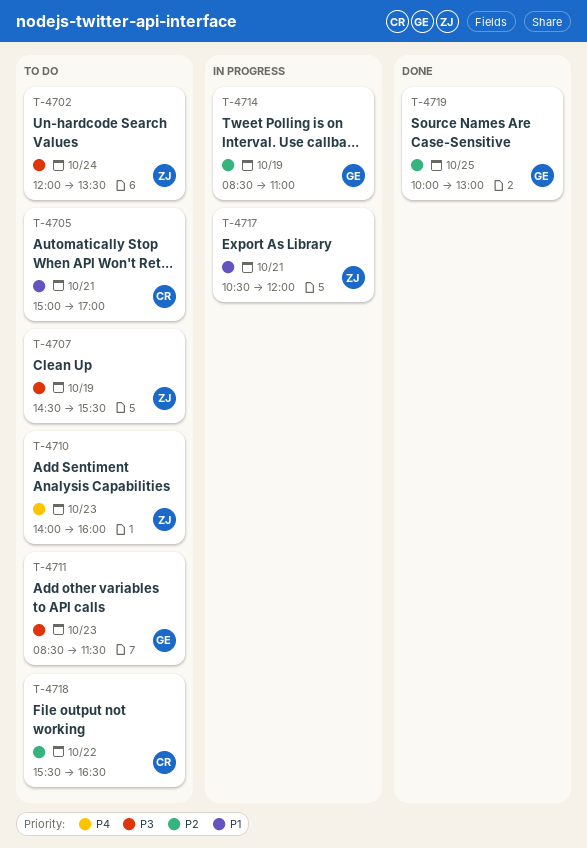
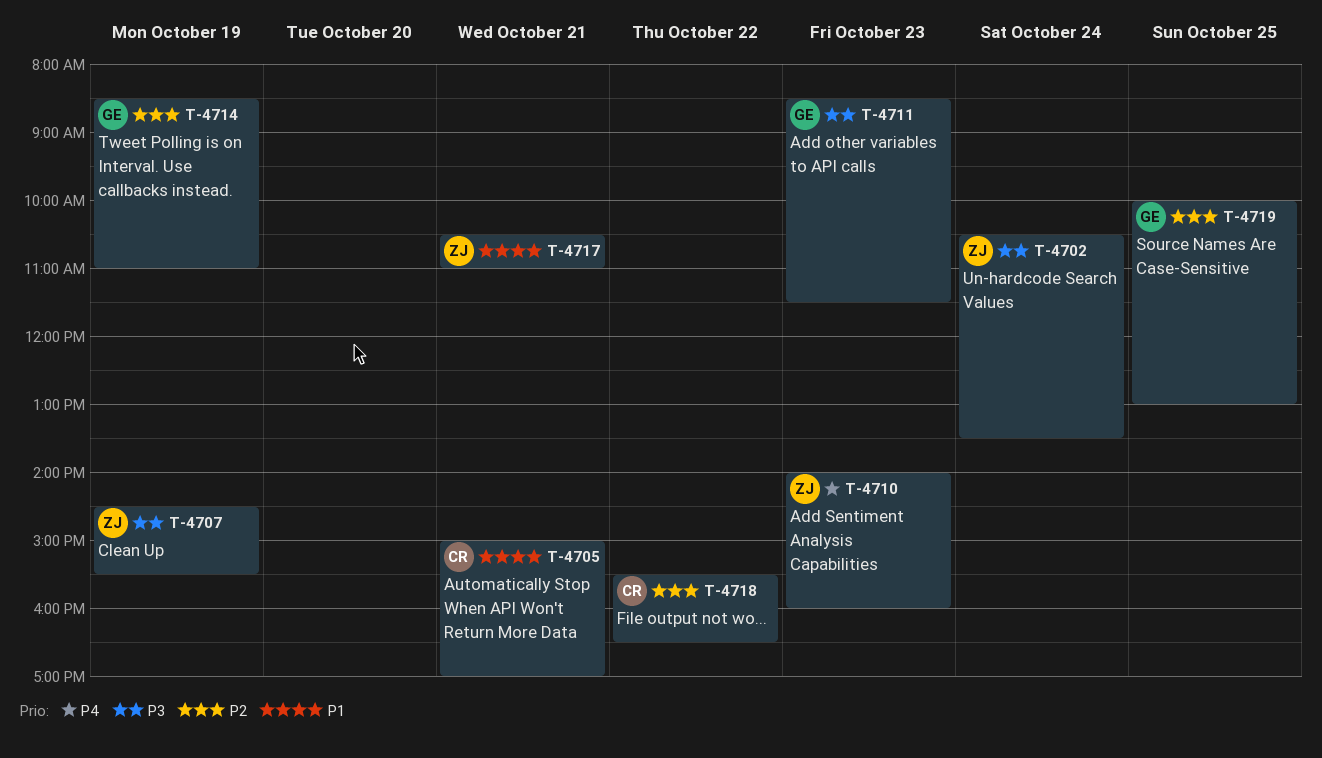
T-4702, begins: 12:00 -> 10:30
T-4717, ends: 12:00 -> 11:00

